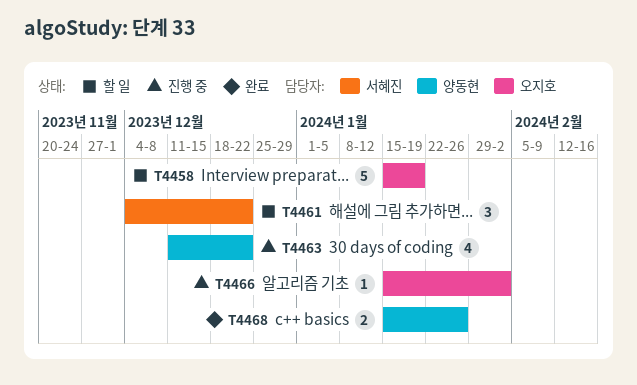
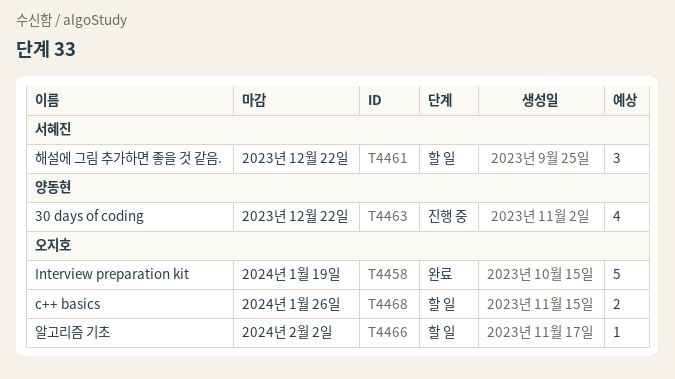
T4458, status: 할 일 -> 완료
T4466, status: 진행 중 -> 할 일
T4468, status: 완료 -> 할 일
T4468, owner: 양동현 -> 오지호

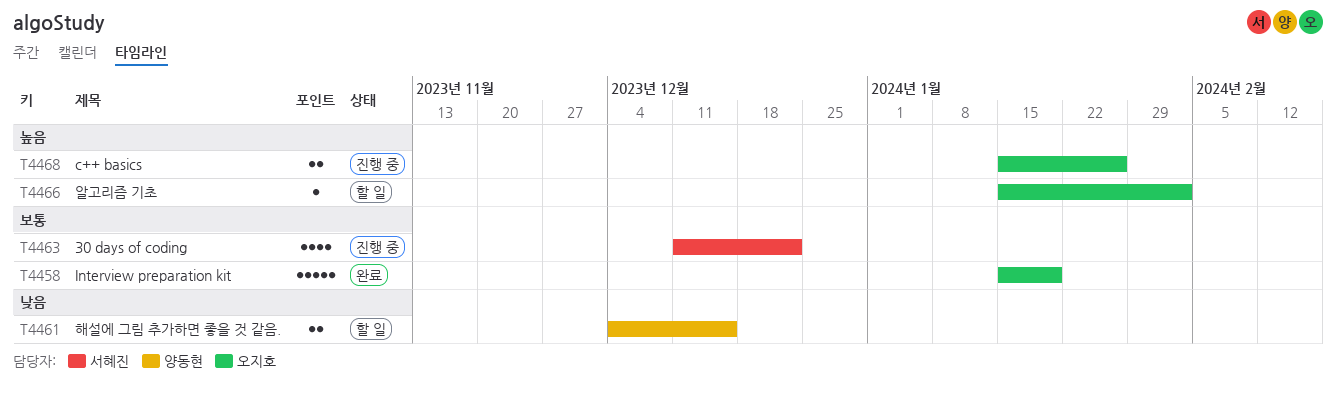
T4461, owner: 서혜진 -> 양동현
T4461, estimate: 3 -> 2
T4461, due: Dec 22 -> Dec 15
T4463, owner: 양동현 -> 서혜진
T4468, status: 할 일 -> 진행 중

